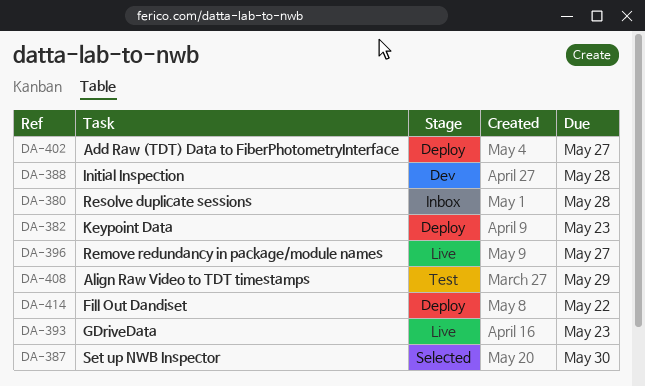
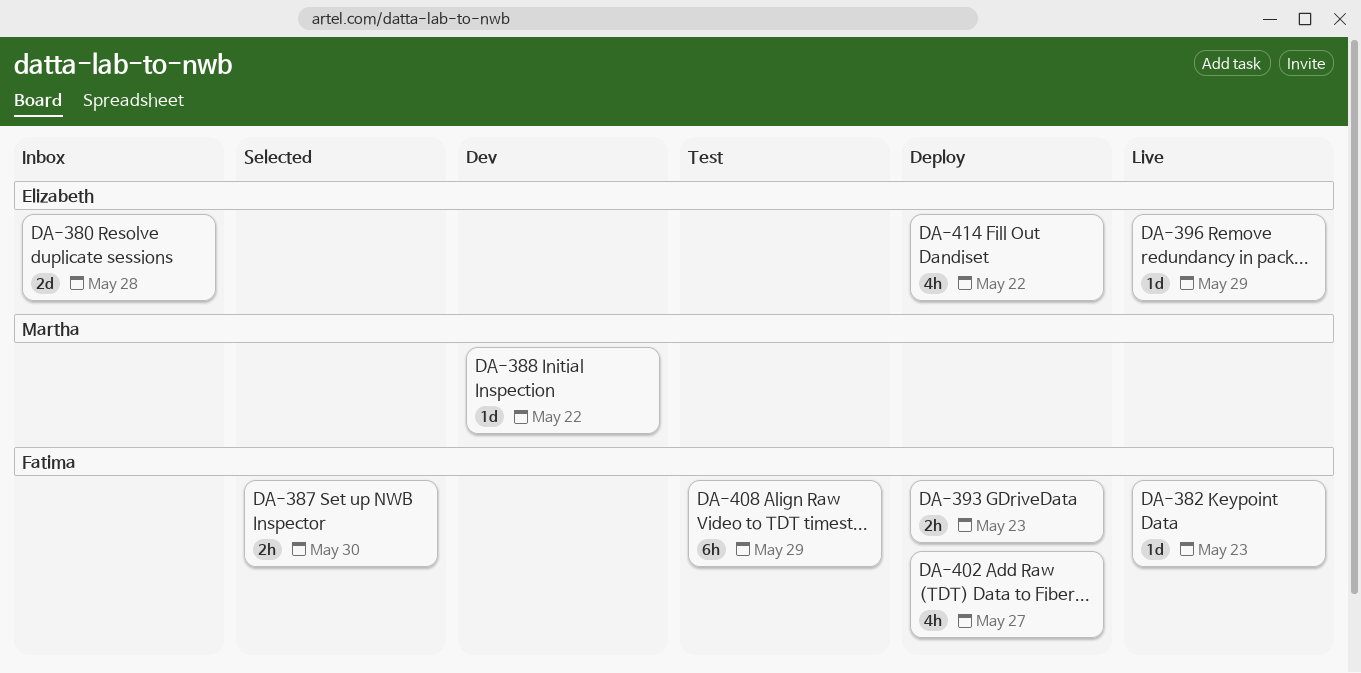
DA-382, status: Deploy -> Live
DA-388, due: May 28 -> May 22
DA-393, status: Live -> Deploy
DA-396, due: May 27 -> May 29

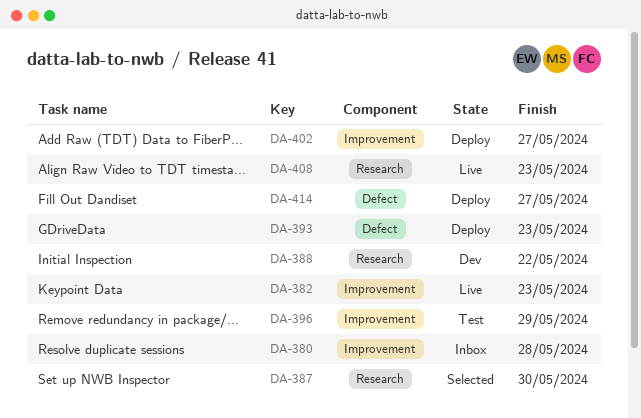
DA-396, status: Live -> Test
DA-408, status: Test -> Live
DA-408, due: May 29 -> May 23
DA-414, due: May 22 -> May 27

